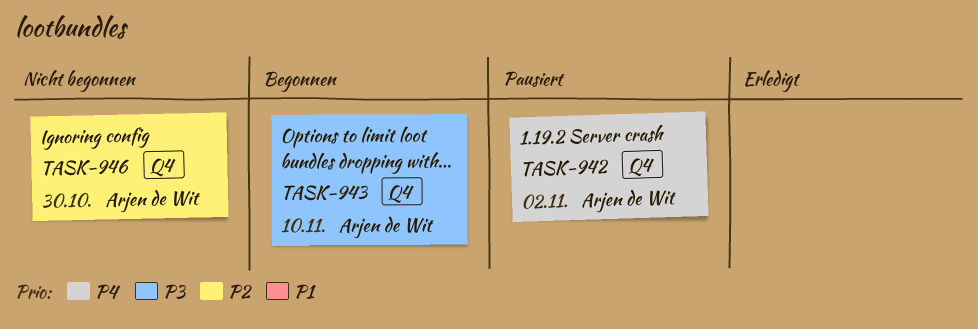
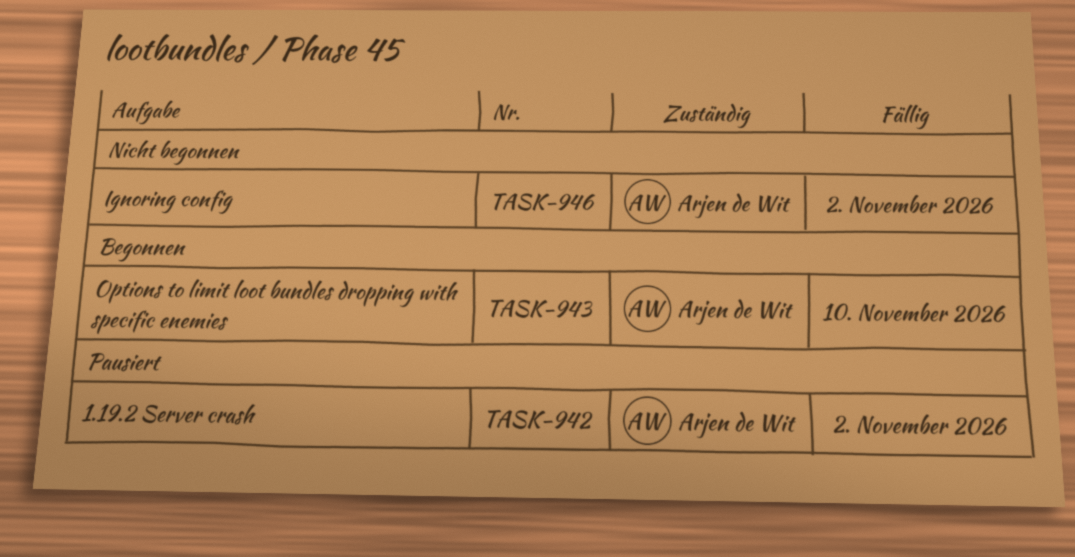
TASK-946, due: Oct 30 -> Nov 2

